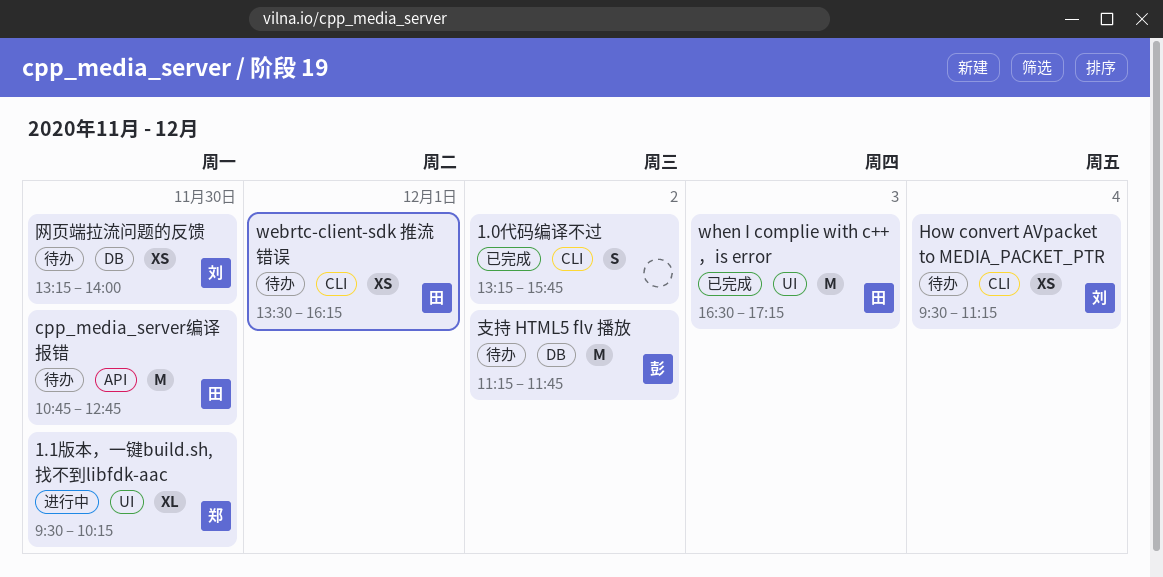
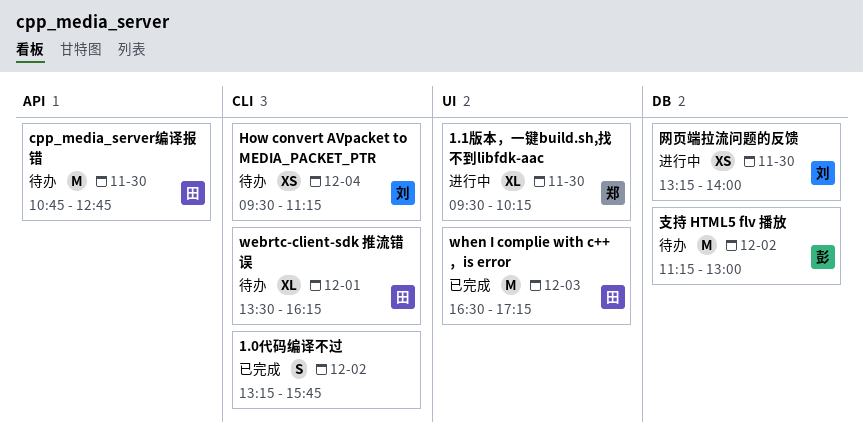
webrtc-client-sdk 推流错误, estimate: XS -> XL
支持 HTML5 flv 播放, ends: 11:45 -> 13:00
网页端拉流问题的反馈, status: 待办 -> 进行中

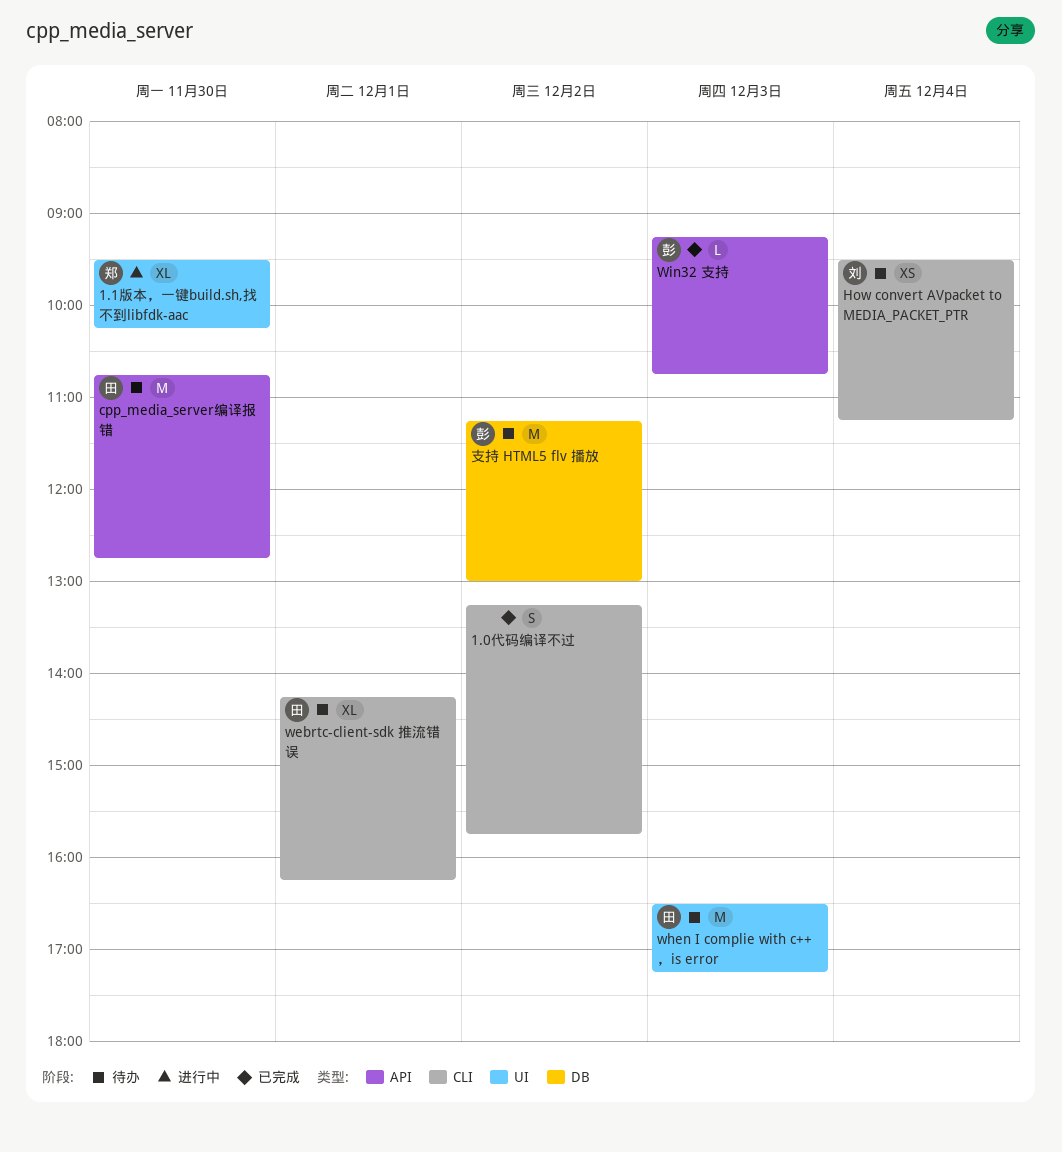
webrtc-client-sdk 推流错误, begins: 13:30 -> 14:15
when I complie with c++ ，is error, status: 已完成 -> 待办
Win32 支持: none -> present
网页端拉流问题的反馈: present -> none

